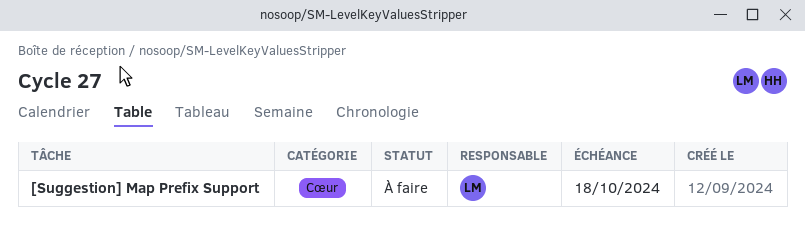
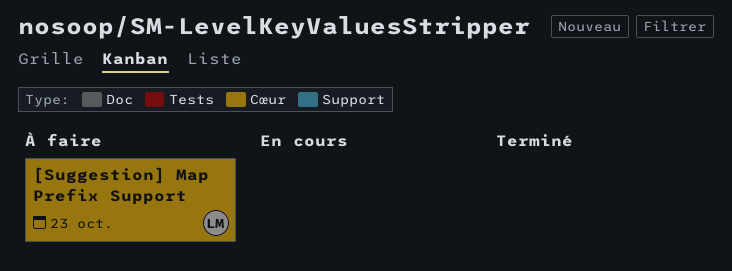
[Suggestion] Map Prefix Support, due: Oct 18 -> Oct 23

